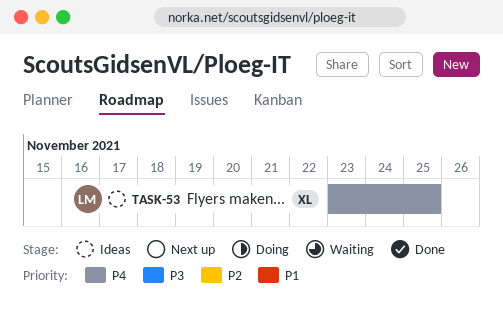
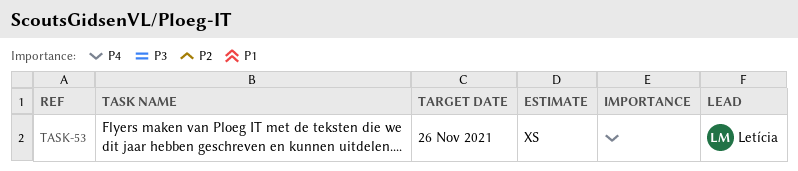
TASK-53, estimate: XL -> XS
TASK-53, due: Nov 25 -> Nov 26

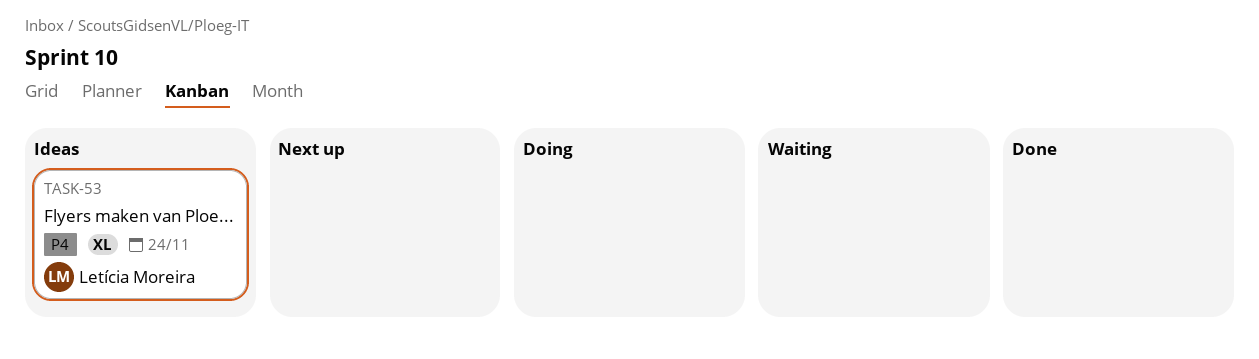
TASK-53, estimate: XS -> XL
TASK-53, due: Nov 26 -> Nov 24

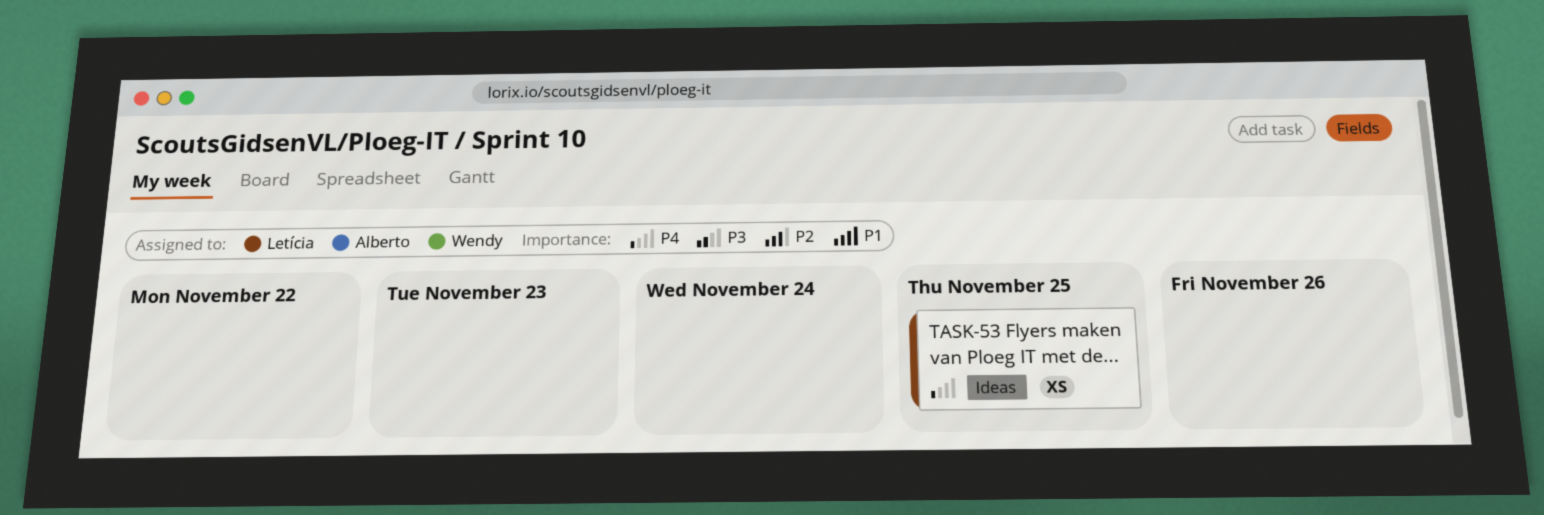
TASK-53, estimate: XL -> XS
TASK-53, due: Nov 24 -> Nov 25

